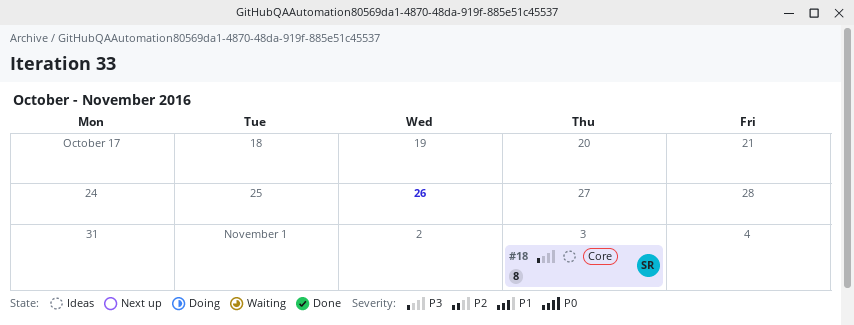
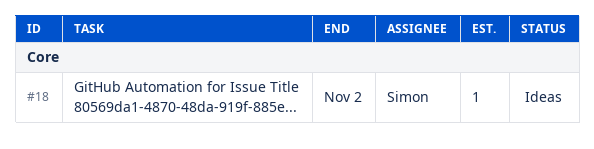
#18, estimate: 8 -> 1
#18, due: Nov 3 -> Nov 2

